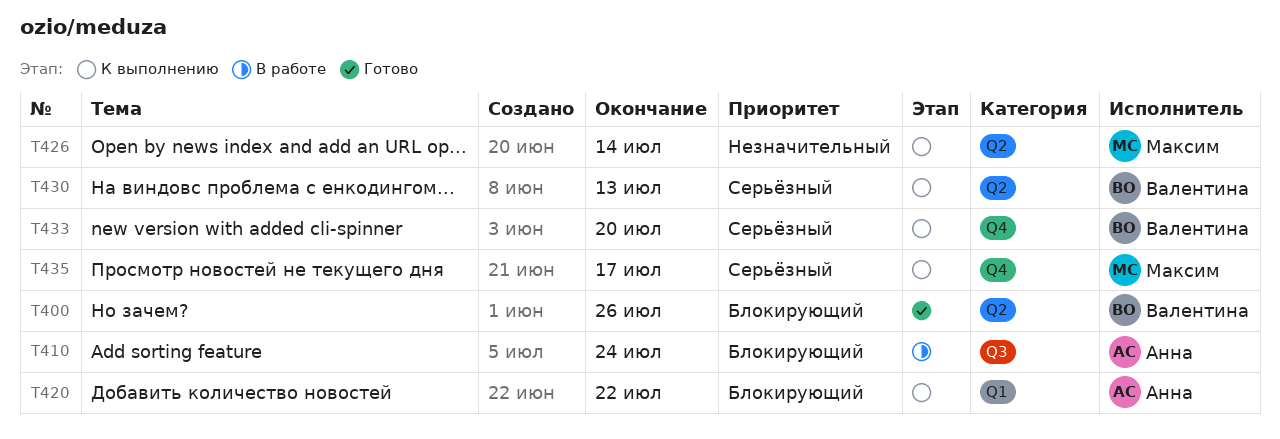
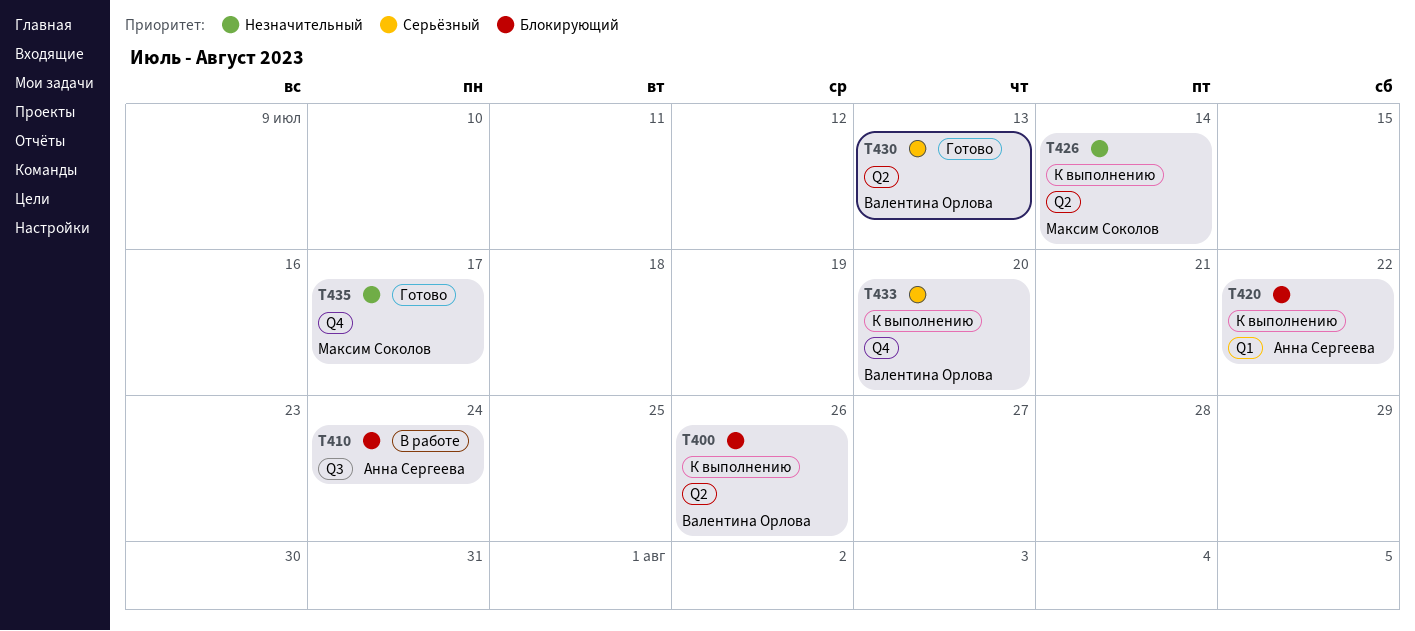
T400, status: Готово -> К выполнению
T430, status: К выполнению -> Готово
T435, status: К выполнению -> Готово
T435, priority: Серьёзный -> Незначительный

